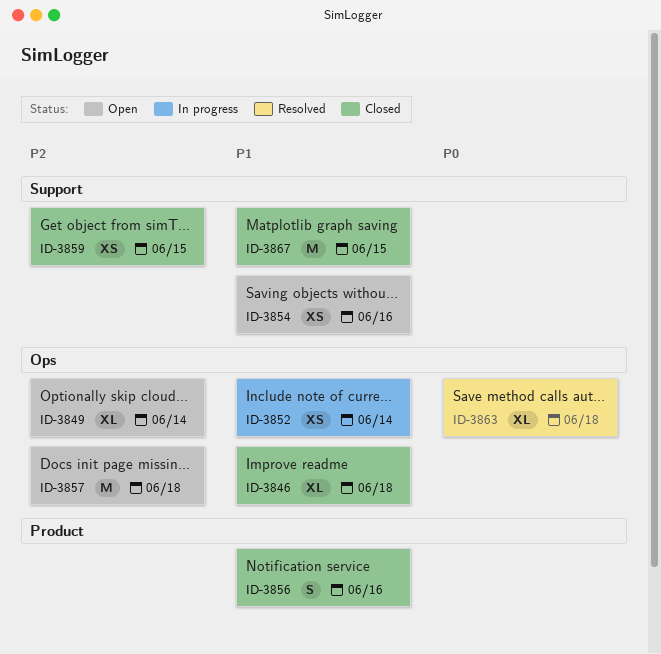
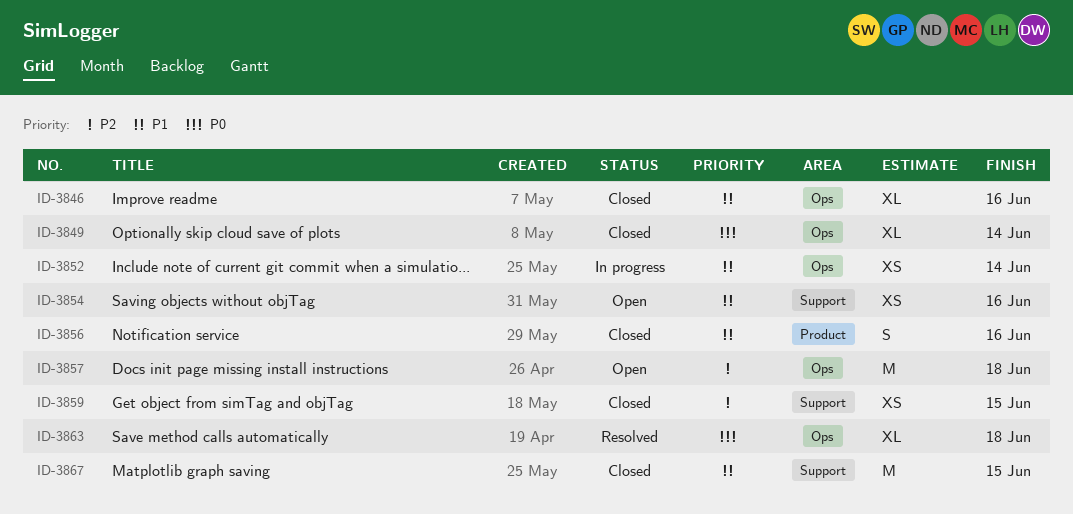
ID-3846, due: Jun 18 -> Jun 16
ID-3849, status: Open -> Closed
ID-3849, priority: P2 -> P0

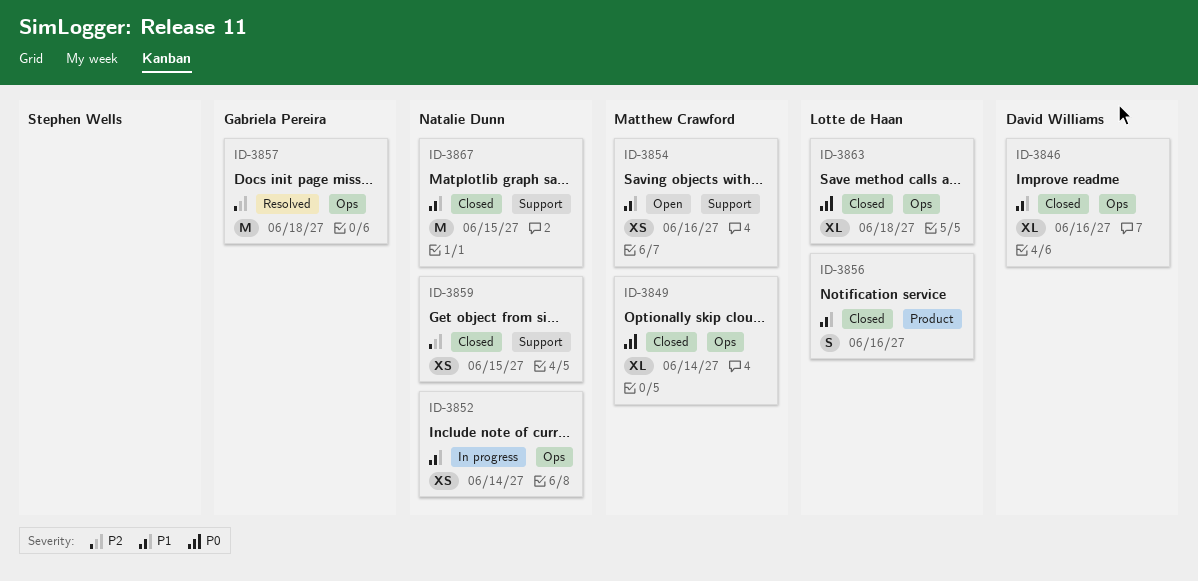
ID-3857, status: Open -> Resolved
ID-3863, status: Resolved -> Closed

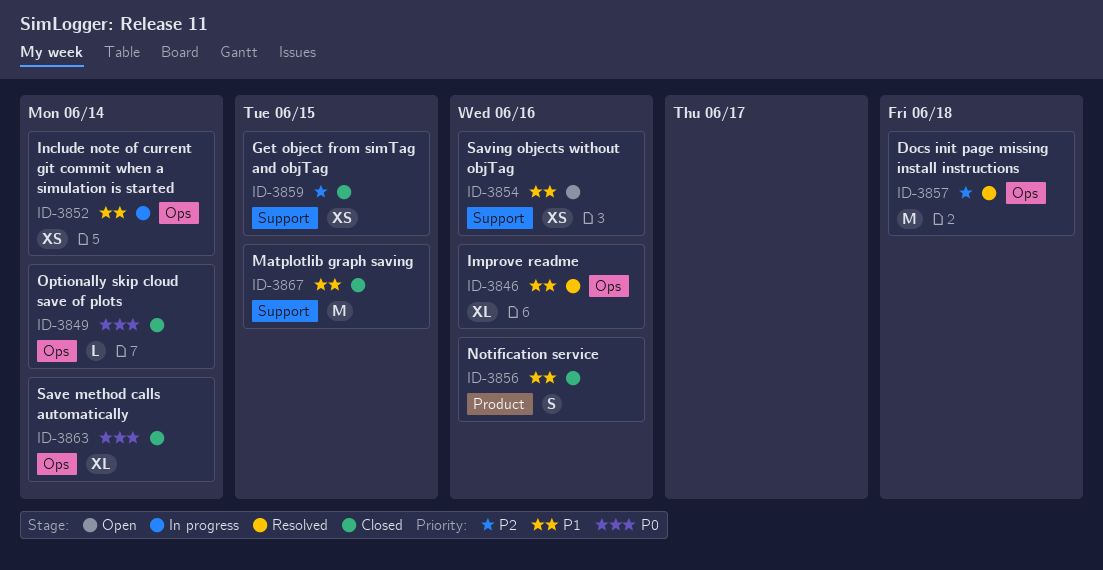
ID-3846, status: Closed -> Resolved
ID-3849, estimate: XL -> L
ID-3863, due: Jun 18 -> Jun 14

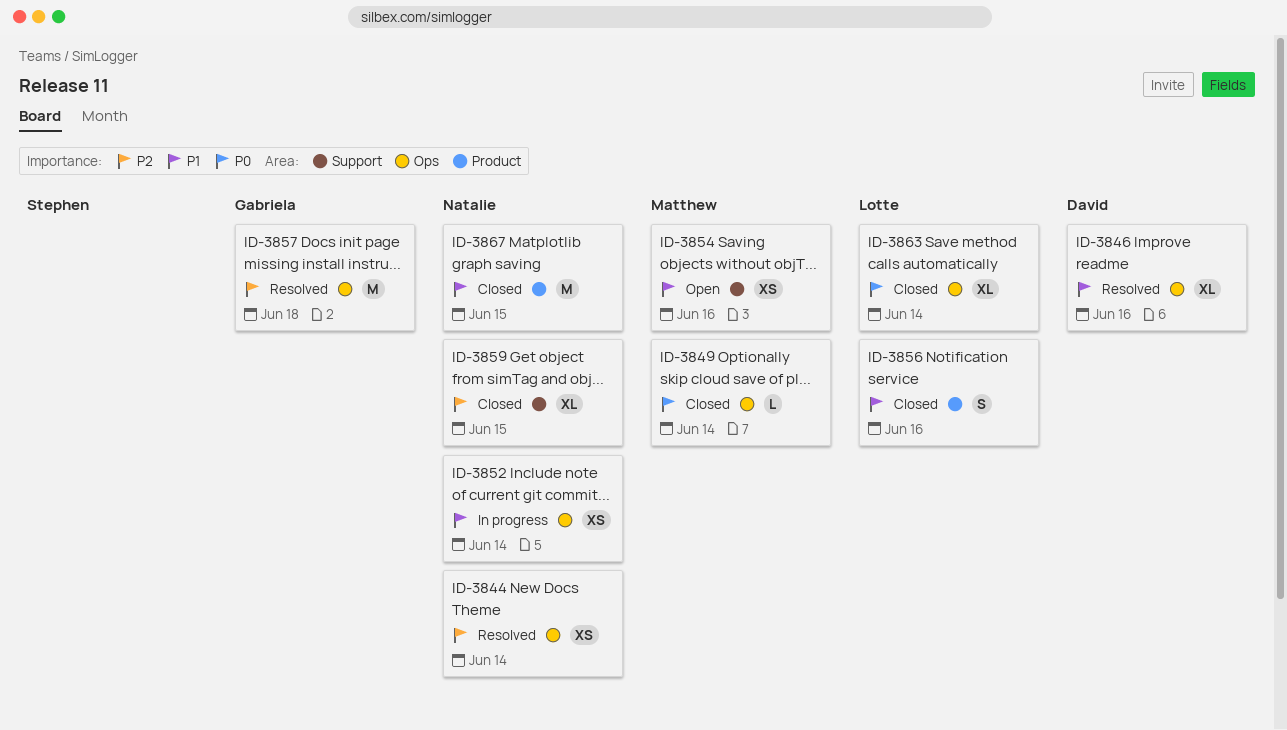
ID-3844: none -> present
ID-3859, estimate: XS -> XL
ID-3867, label: Support -> Product

